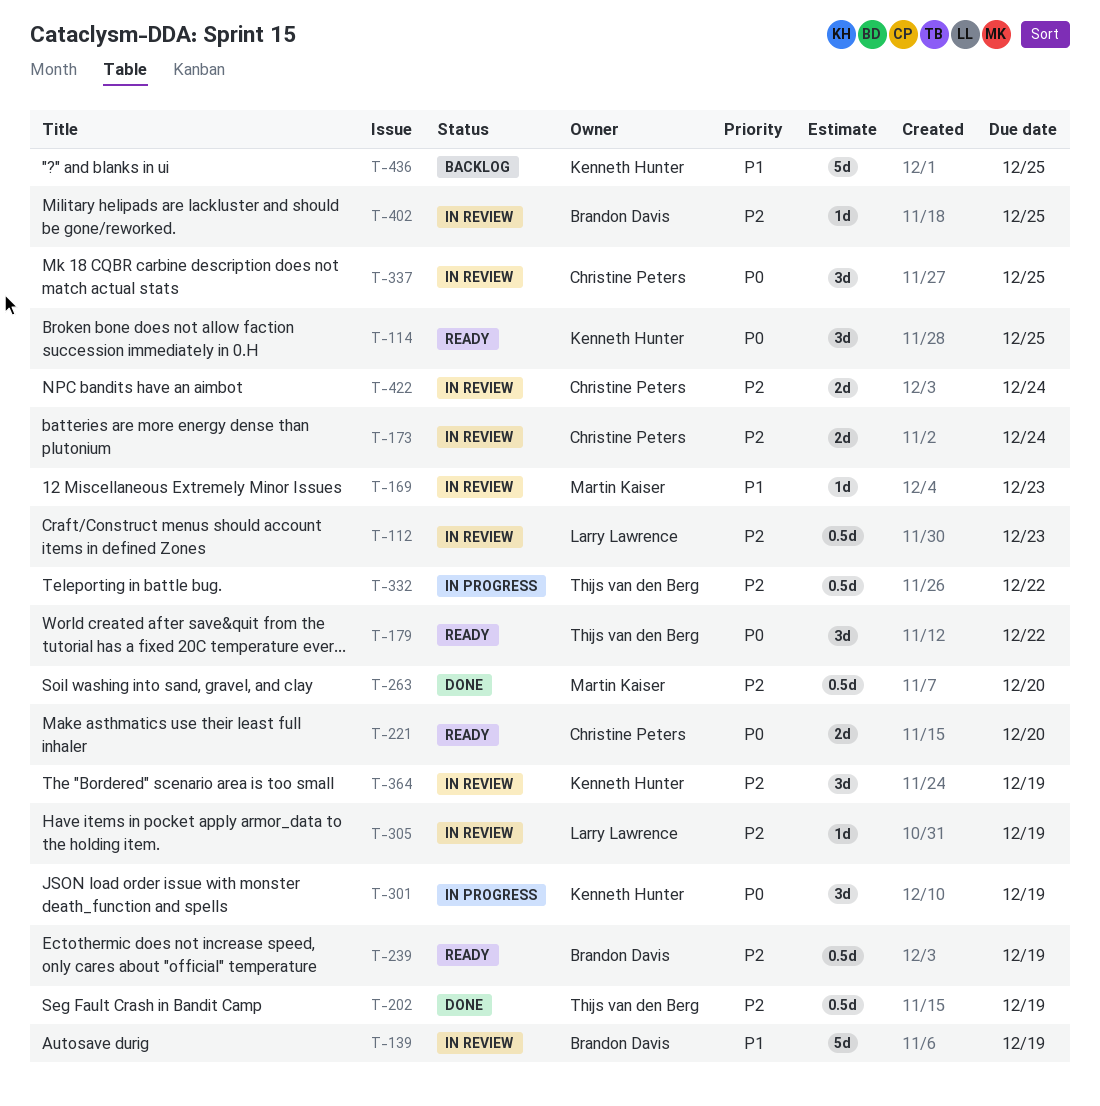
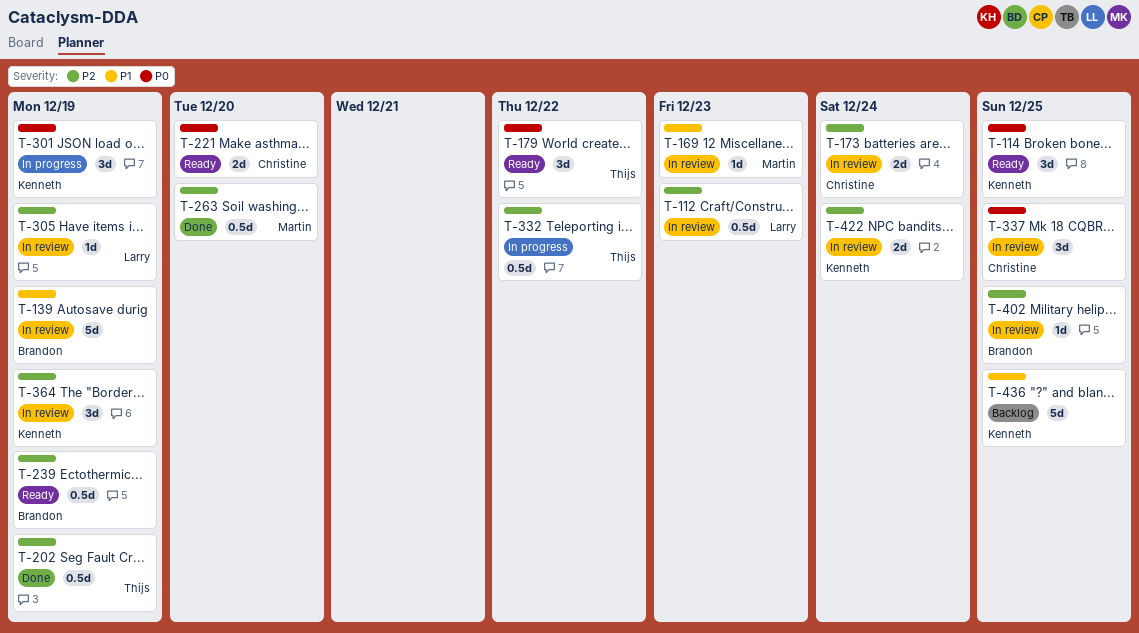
T-422, owner: Christine Peters -> Kenneth Hunter

